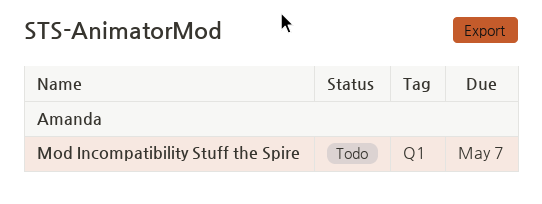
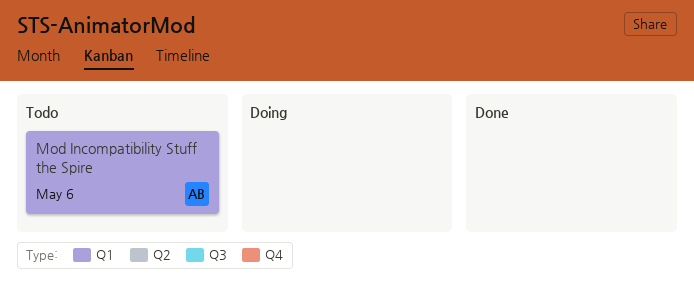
Mod Incompatibility Stuff the Spire, due: May 7 -> May 6

